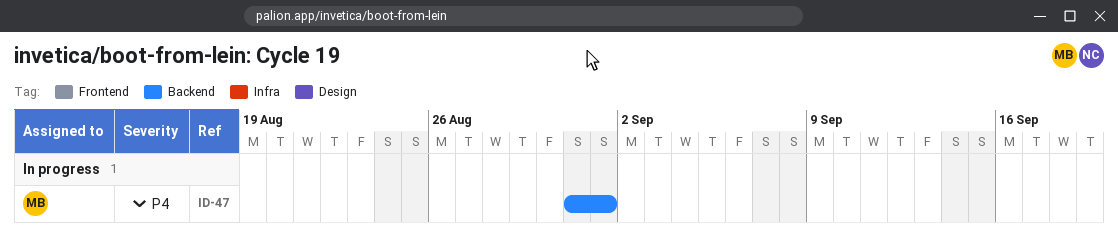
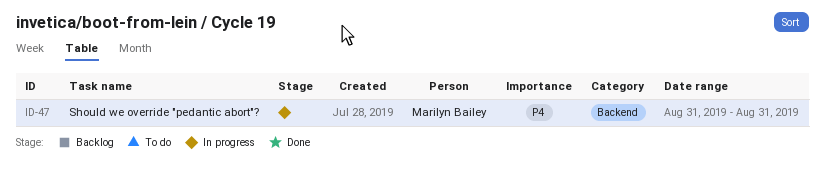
ID-47, due: Sep 1 -> Aug 31

